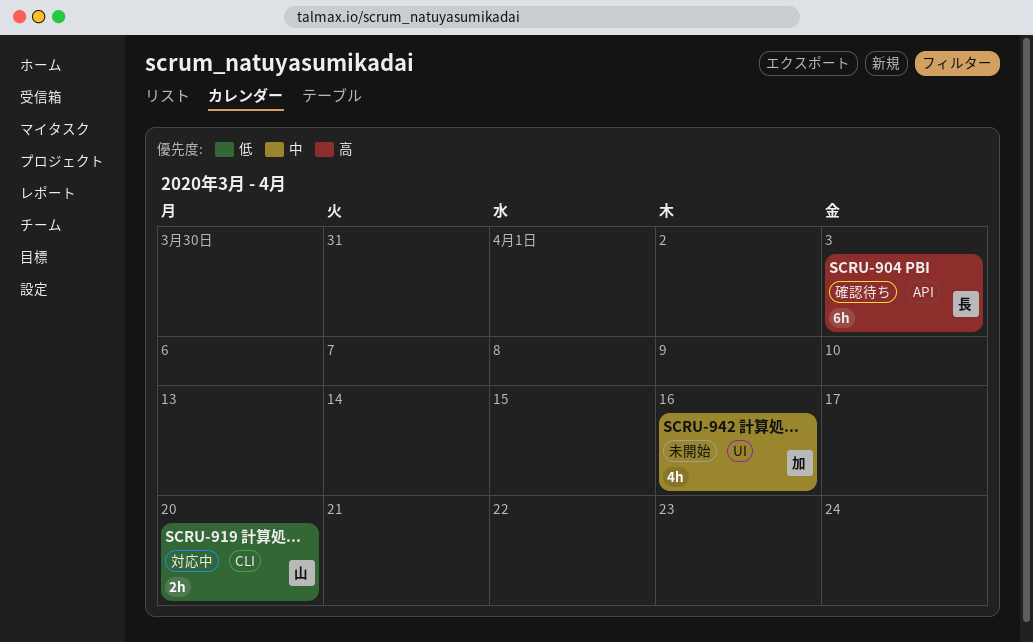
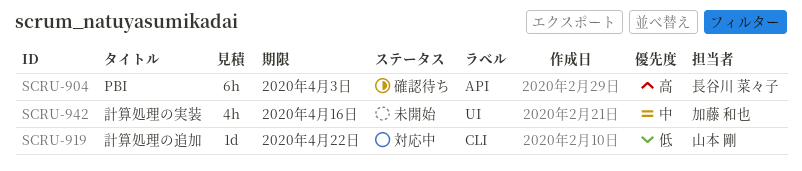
SCRU-919, estimate: 2h -> 1d
SCRU-919, due: Apr 20 -> Apr 22

